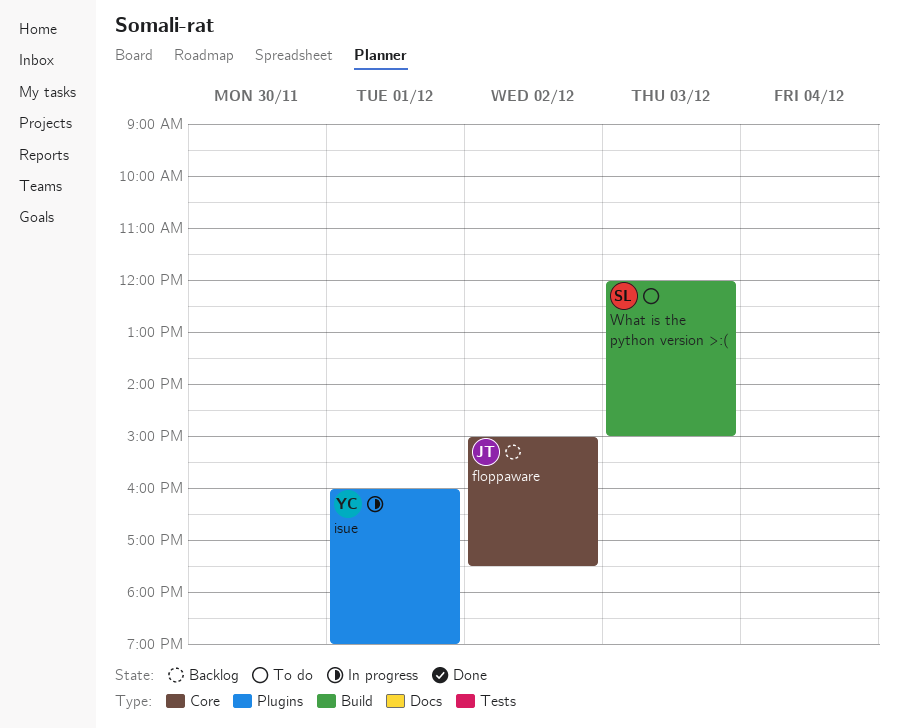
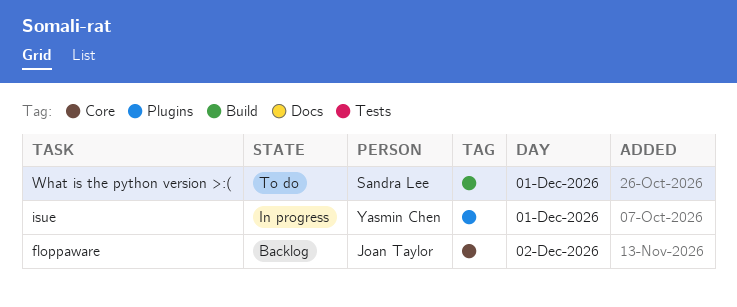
What is the python version >:(, day: Dec 3 -> Dec 1

